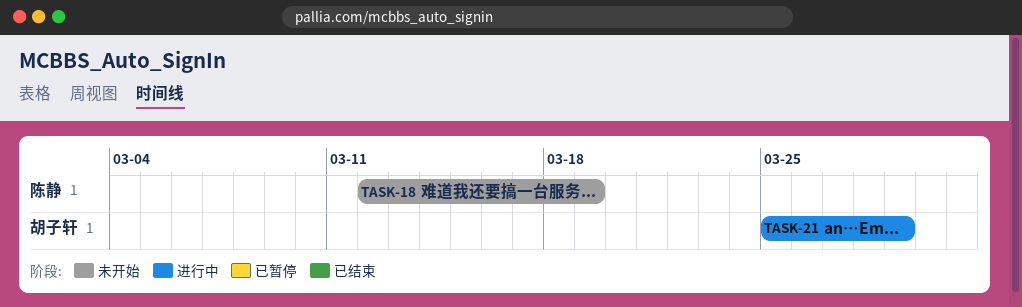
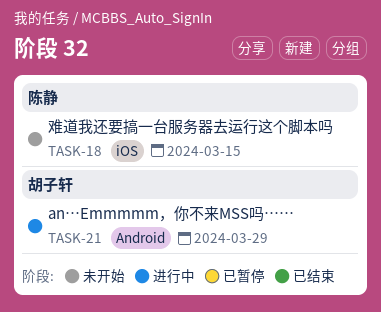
TASK-18, due: Mar 19 -> Mar 15

